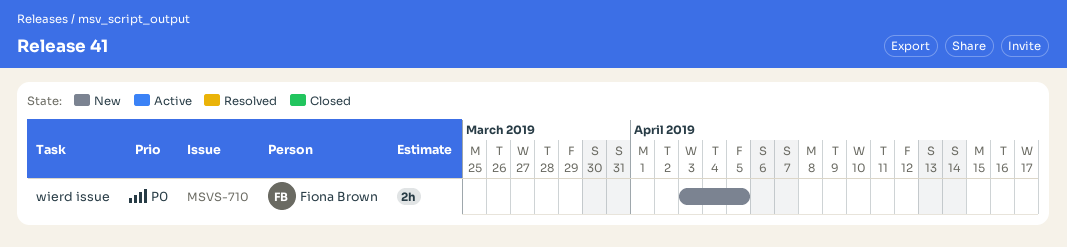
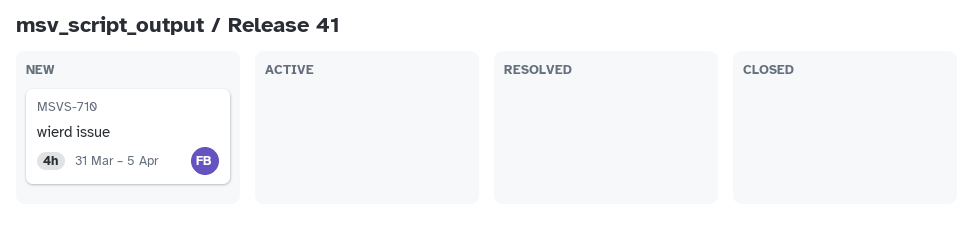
MSVS-710, estimate: 2h -> 4h
MSVS-710, start: Apr 3 -> Mar 31

